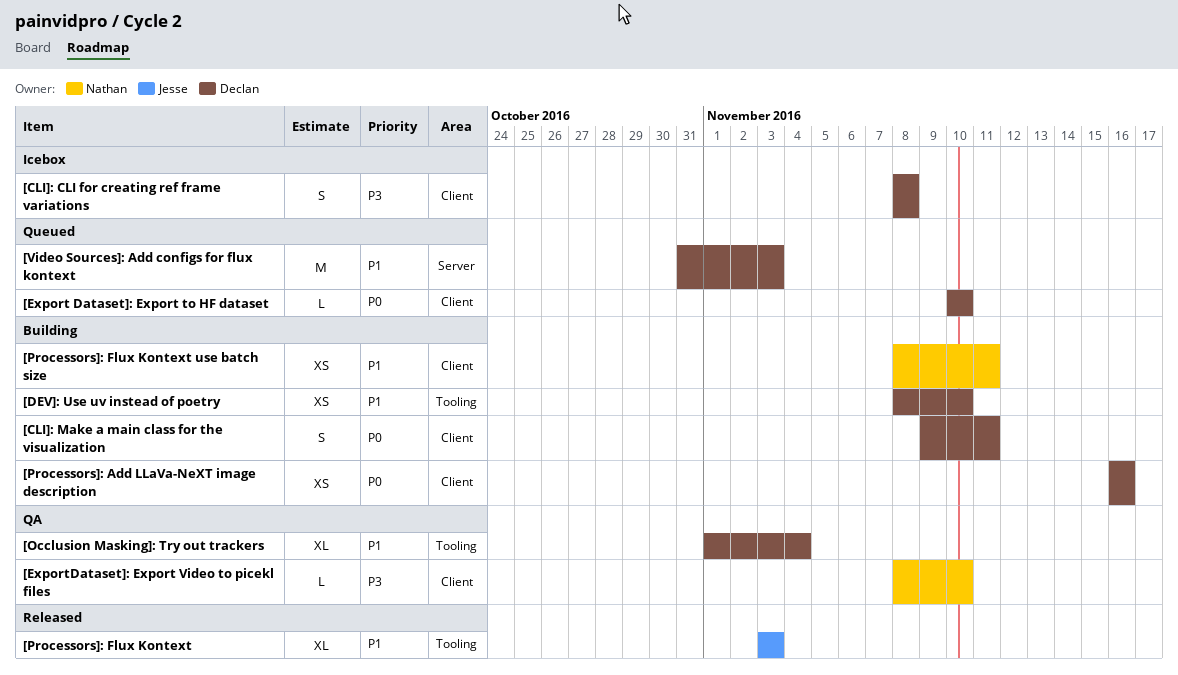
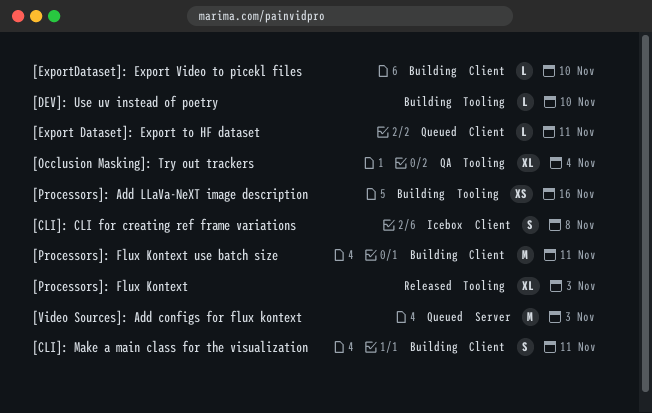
[DEV]: Use uv instead of poetry, estimate: XS -> L
[Export Dataset]: Export to HF dataset, due: Nov 10 -> Nov 11
[ExportDataset]: Export Video to picekl files, status: QA -> Building
[Processors]: Add LLaVa-NeXT image description, label: Client -> Tooling
[Processors]: Flux Kontext use batch size, estimate: XS -> M

